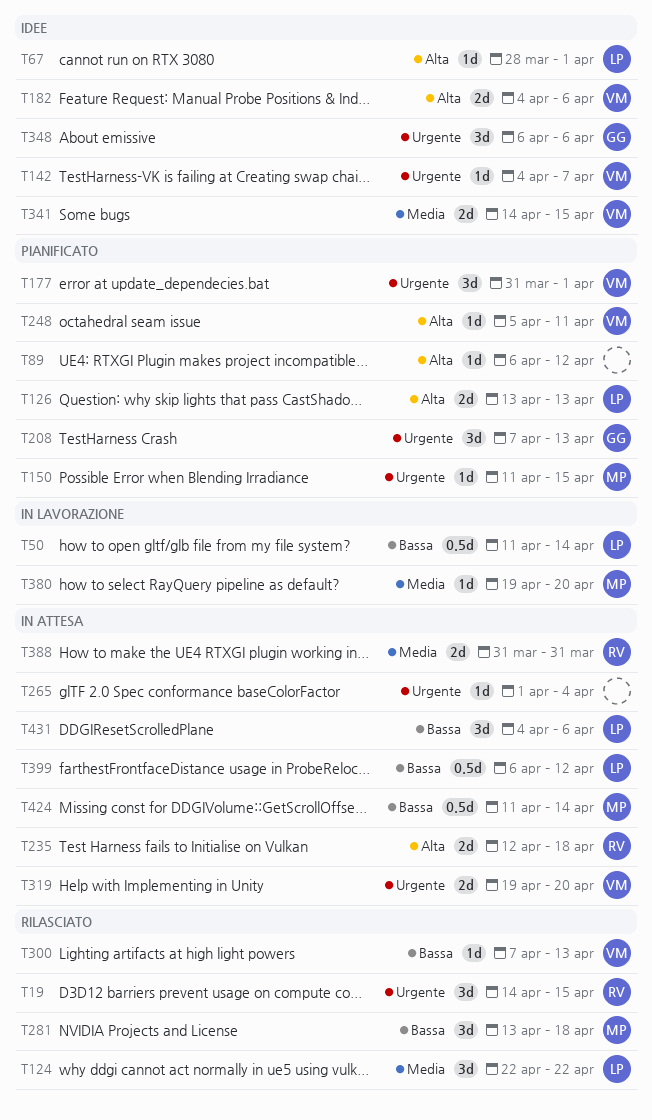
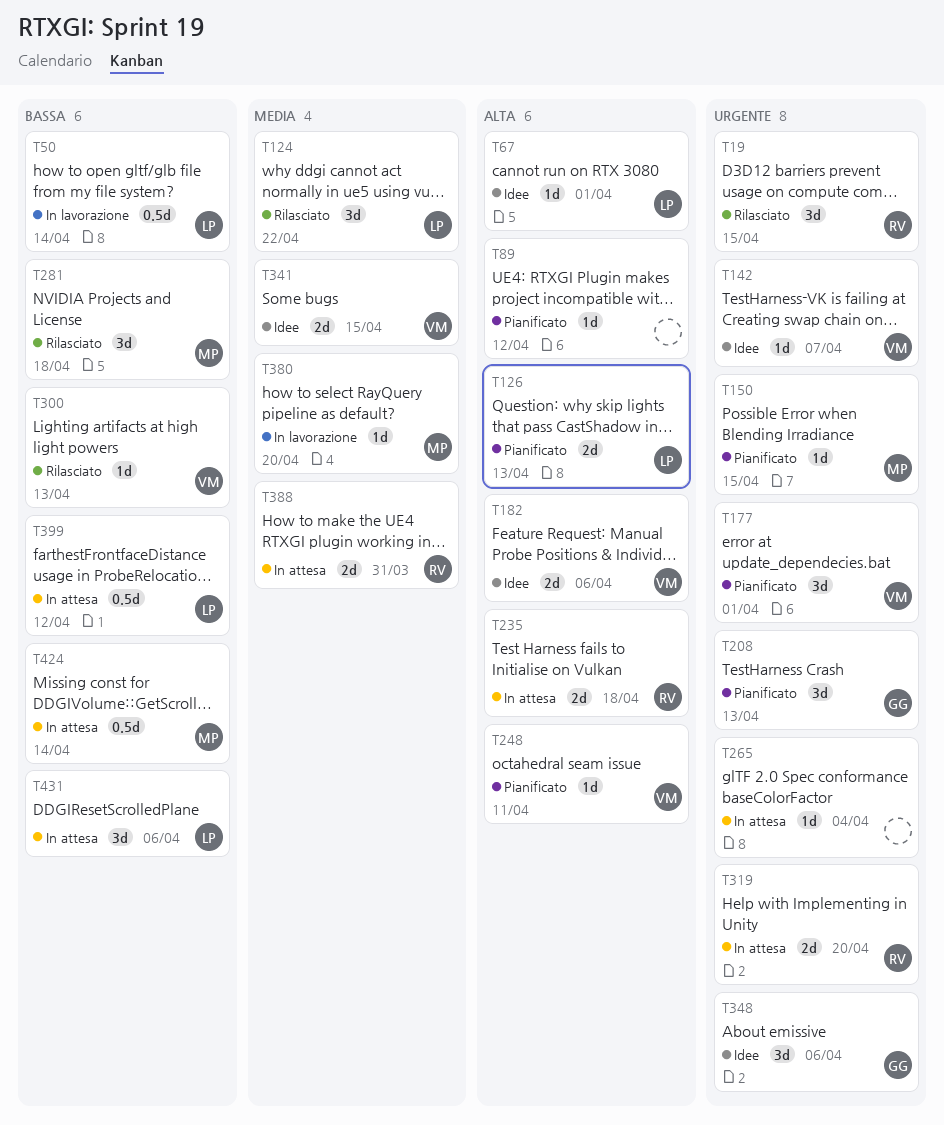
T319, owner: VM -> RV

